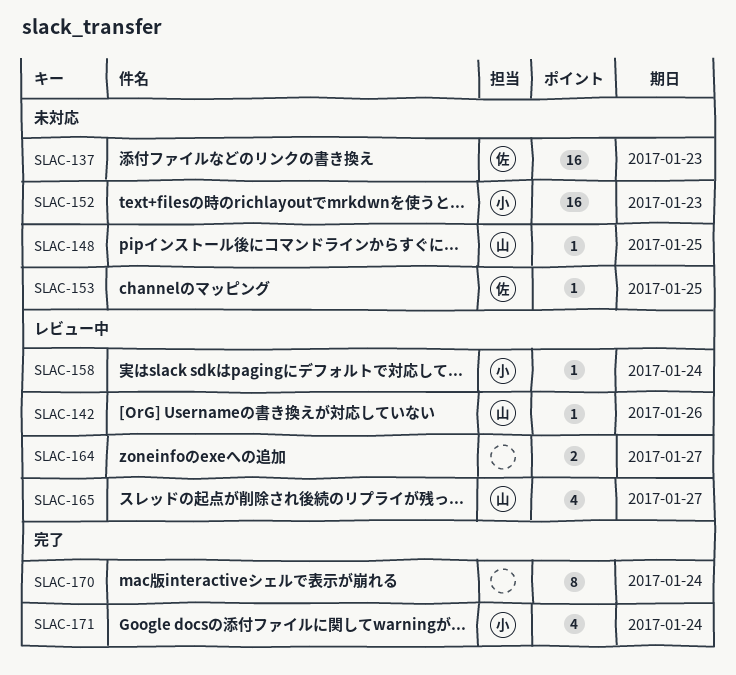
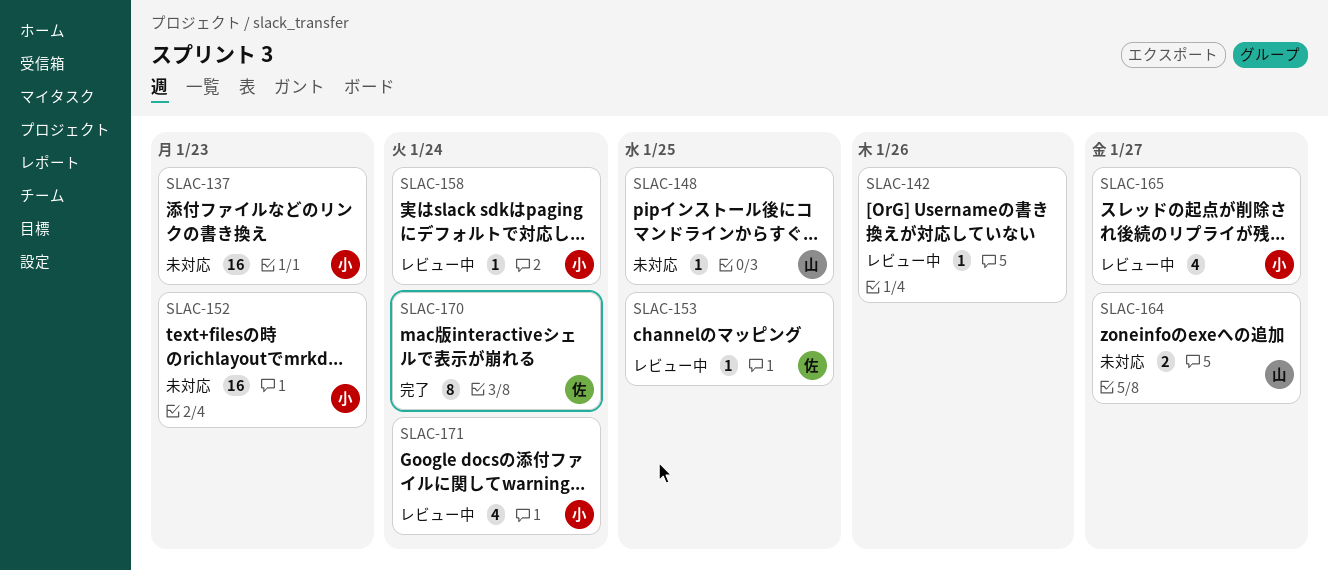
SLAC-137, owner: 佐 -> 小
SLAC-142, owner: 山 -> none
SLAC-153, status: 未対応 -> レビュー中
SLAC-164, status: レビュー中 -> 未対応
SLAC-164, owner: none -> 山
SLAC-165, owner: 山 -> 小
SLAC-170, owner: none -> 佐
SLAC-171, status: 完了 -> レビュー中

